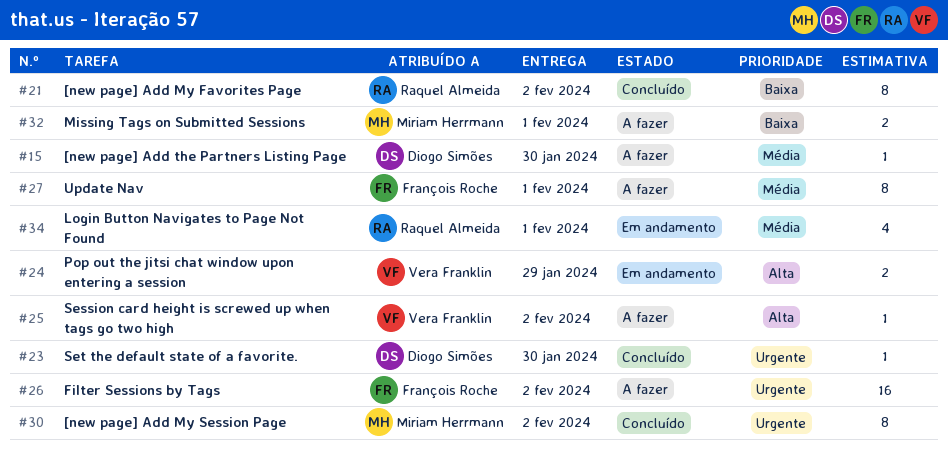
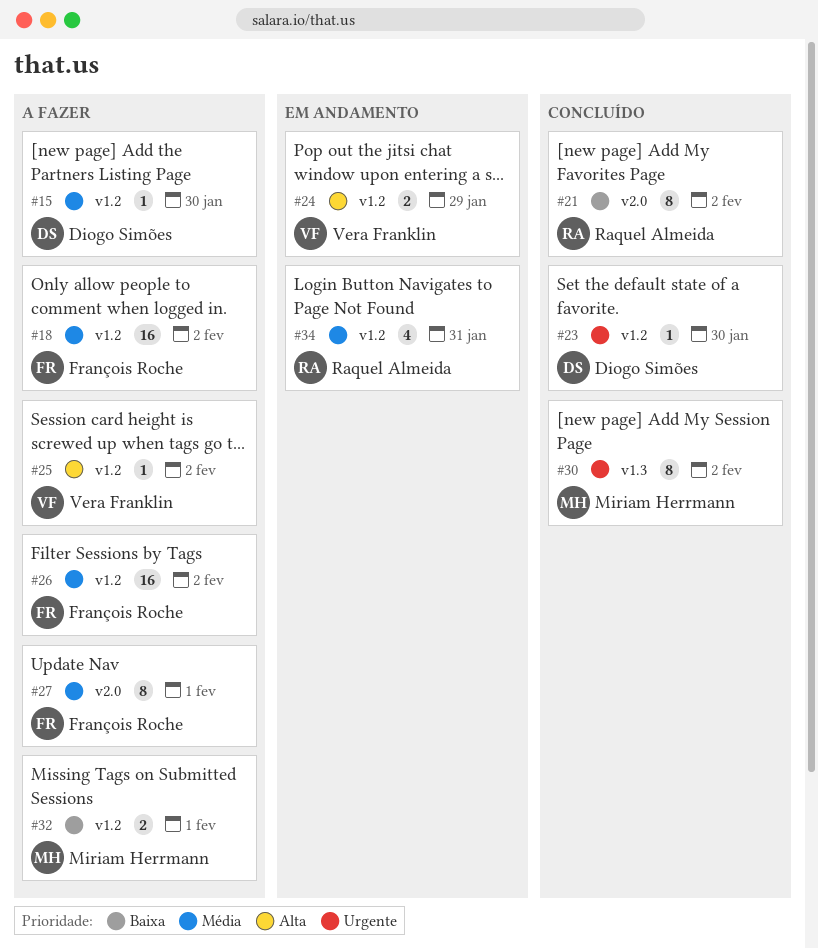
#18: none -> present
#26, priority: Urgente -> Média
#34, due: Feb 1 -> Jan 31

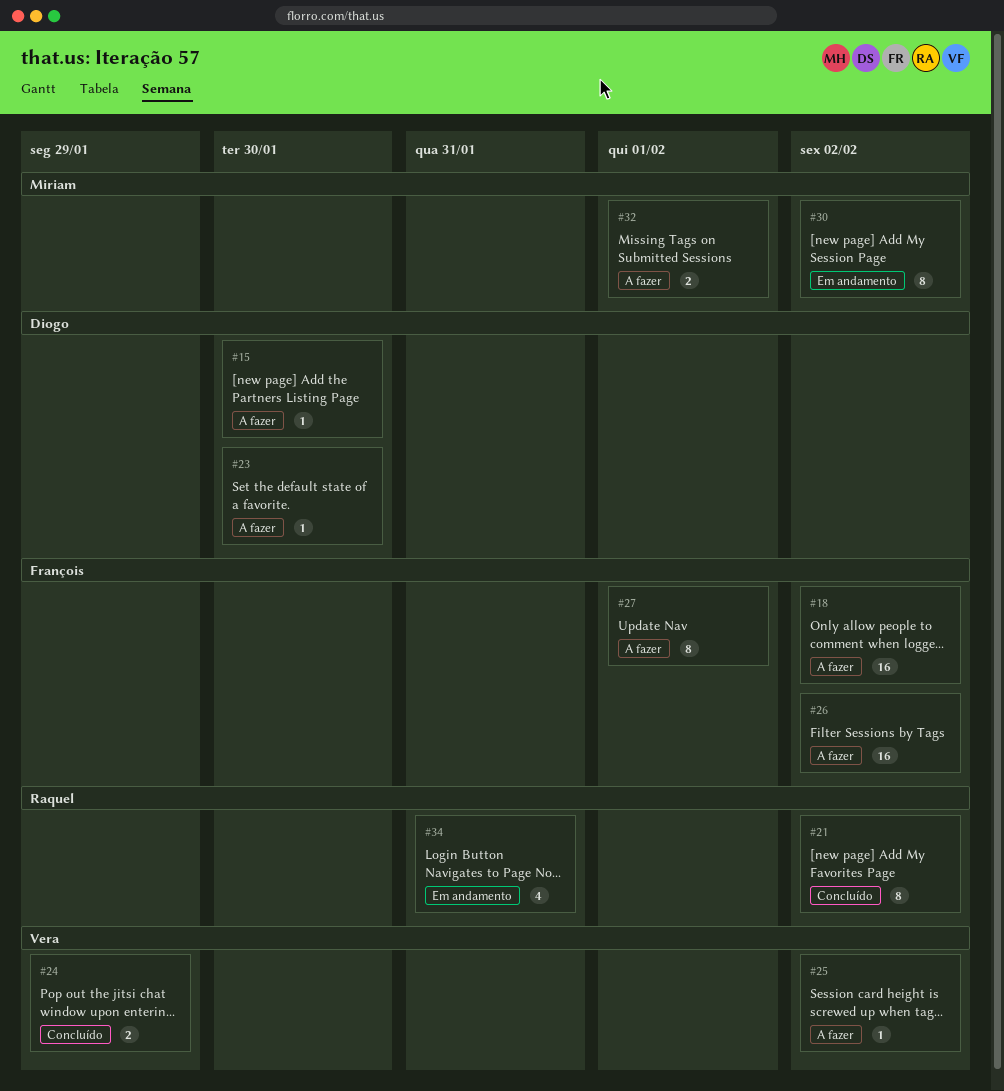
#23, status: Concluído -> A fazer
#24, status: Em andamento -> Concluído
#30, status: Concluído -> Em andamento

